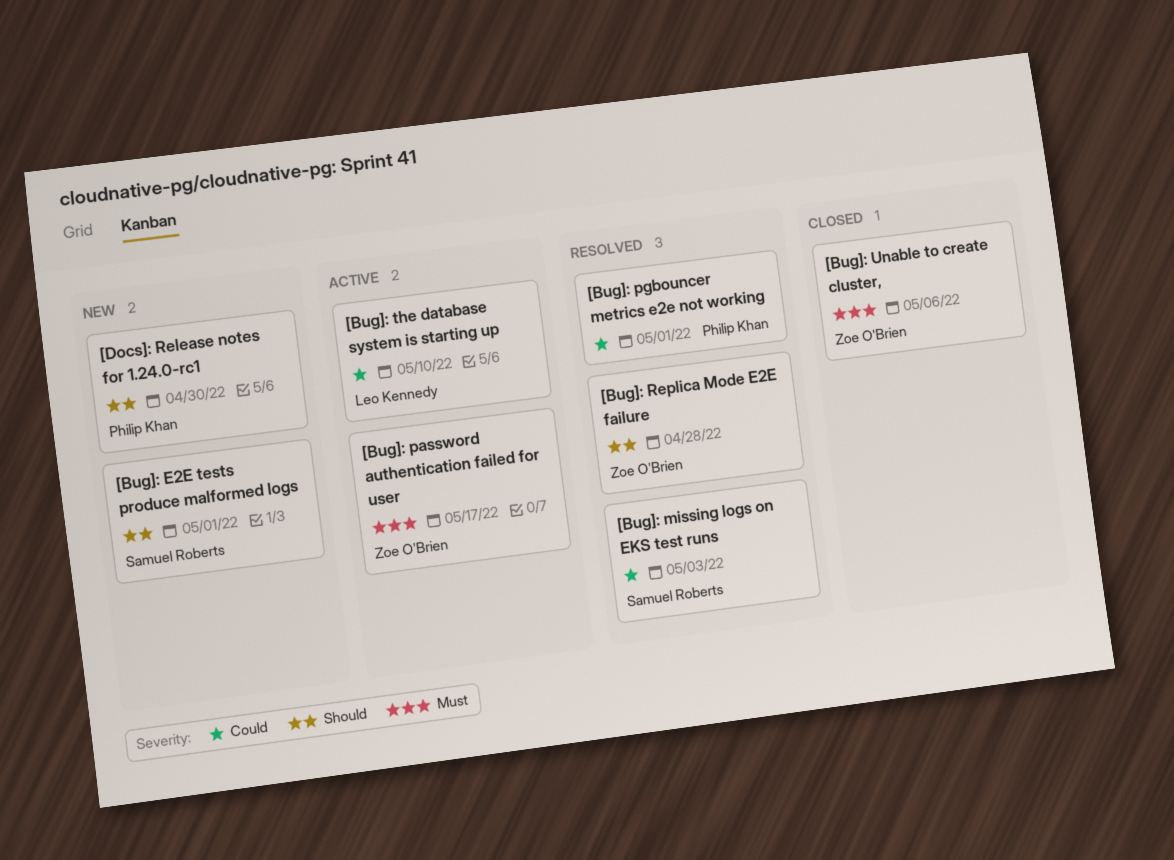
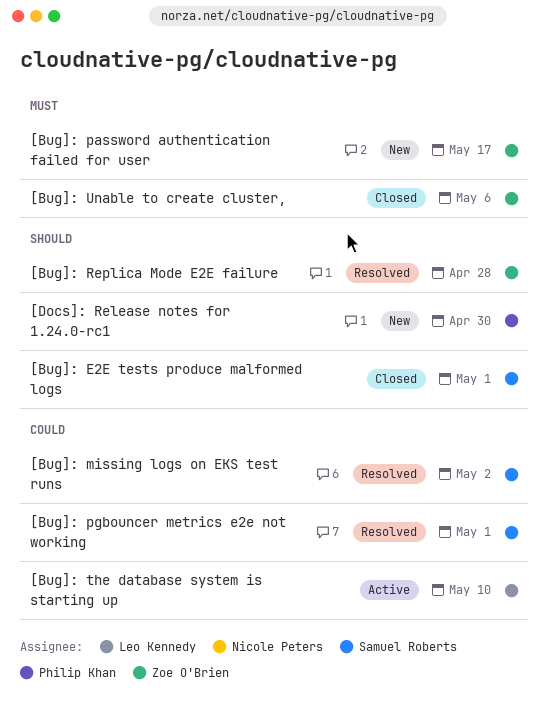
[Bug]: E2E tests produce malformed logs, status: New -> Closed
[Bug]: missing logs on EKS test runs, due: May 3 -> May 2
[Bug]: password authentication failed for user, status: Active -> New
[Bug]: pgbouncer metrics e2e not working, owner: Philip Khan -> Samuel Roberts

